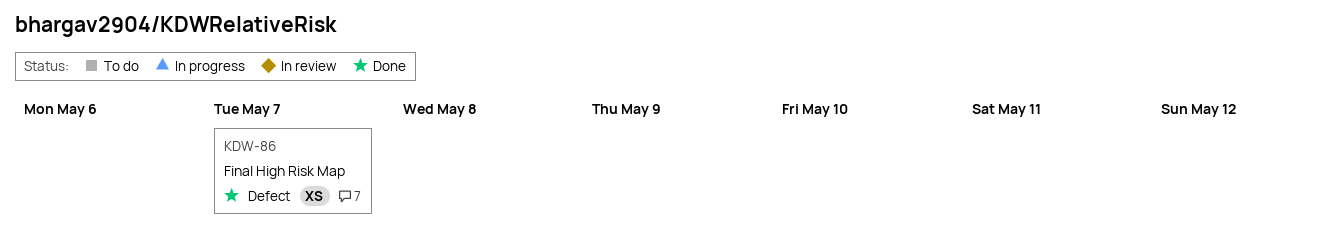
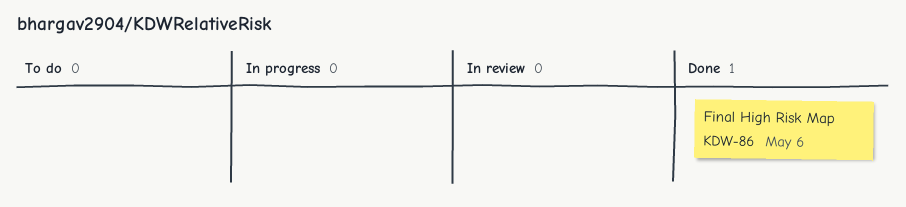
KDW-86, due: May 7 -> May 6

